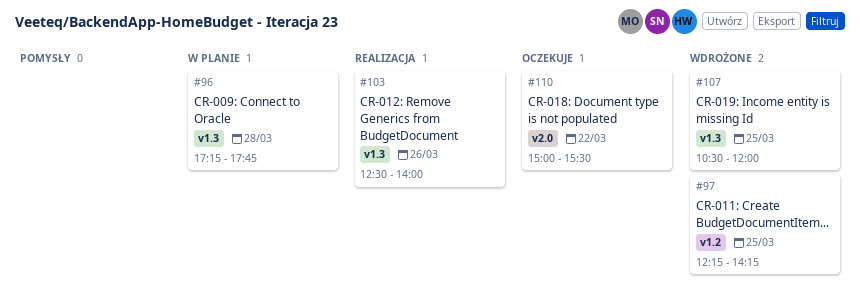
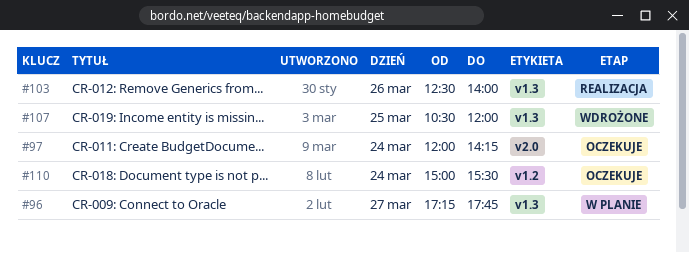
#96, day: Mar 28 -> Mar 27
#97, status: Wdrożone -> Oczekuje
#97, label: v1.2 -> v2.0
#97, day: Mar 25 -> Mar 24
#97, begins: 12:15 -> 12:00
#110, label: v2.0 -> v1.2
#110, day: Mar 22 -> Mar 24

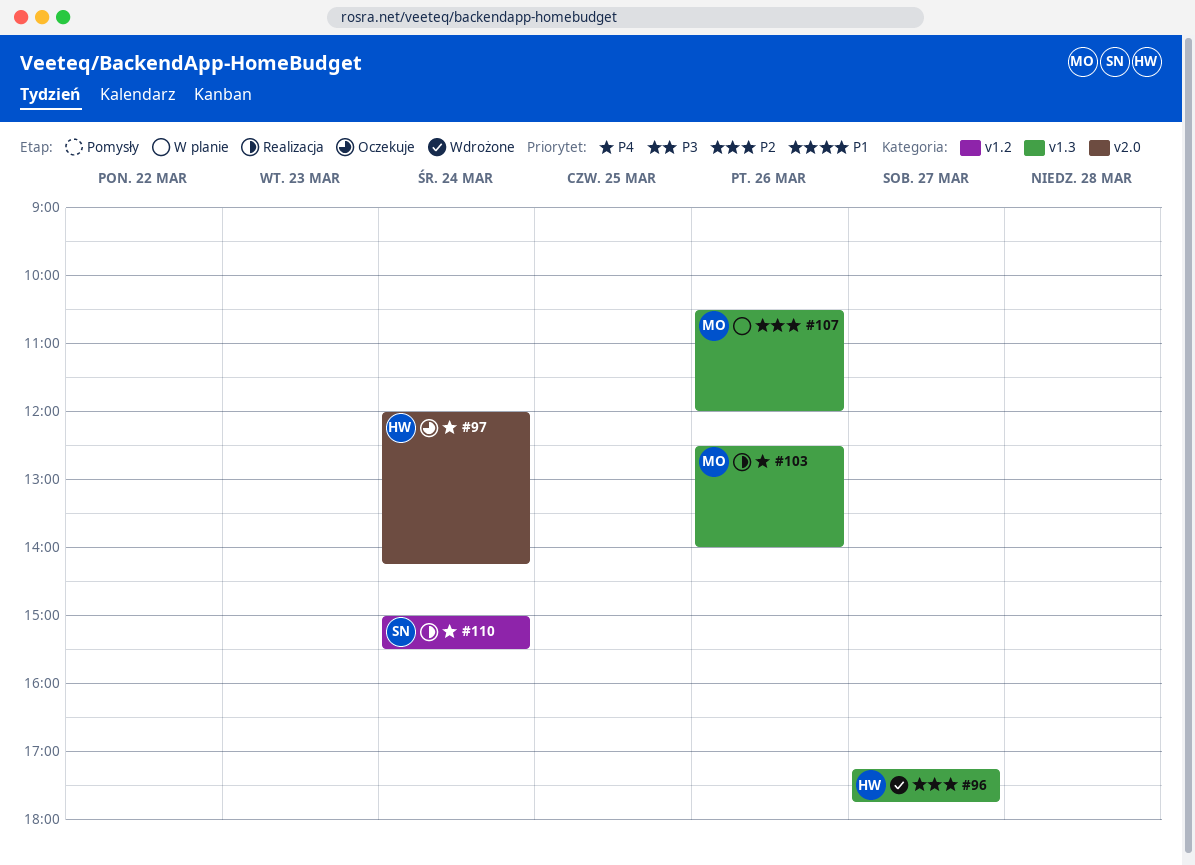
#96, status: W planie -> Wdrożone
#107, status: Wdrożone -> W planie
#107, day: Mar 25 -> Mar 26
#110, status: Oczekuje -> Realizacja

